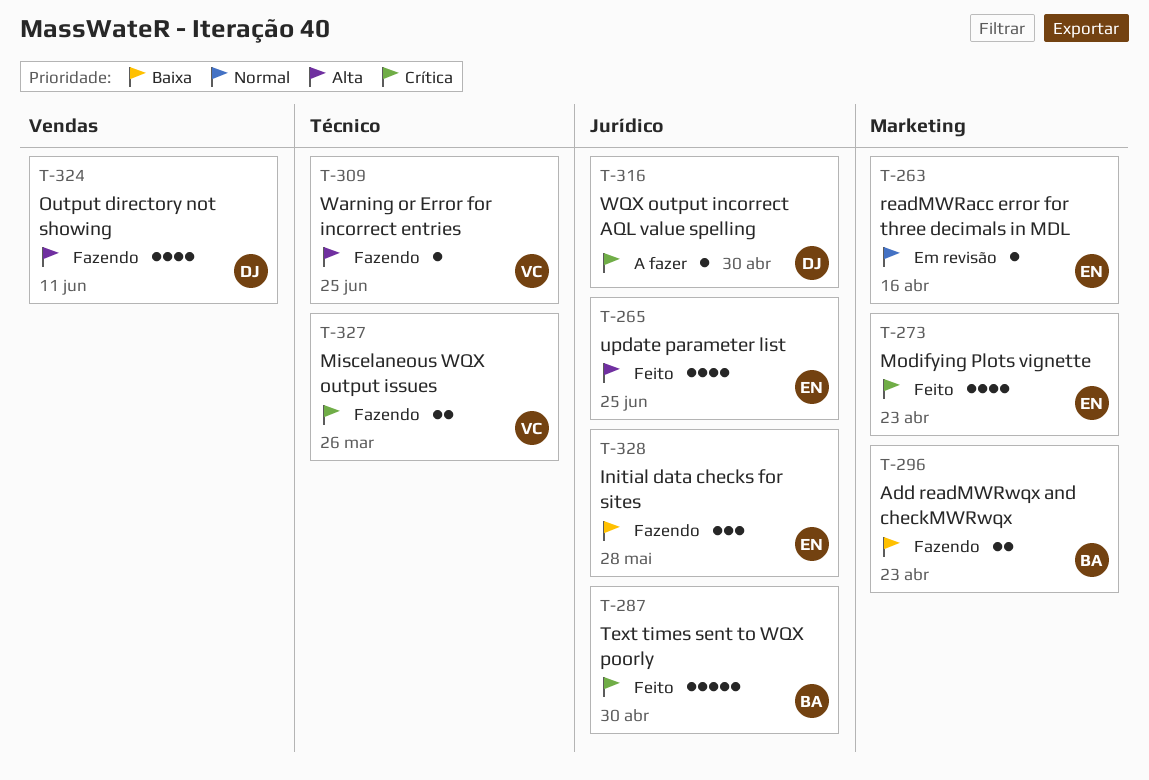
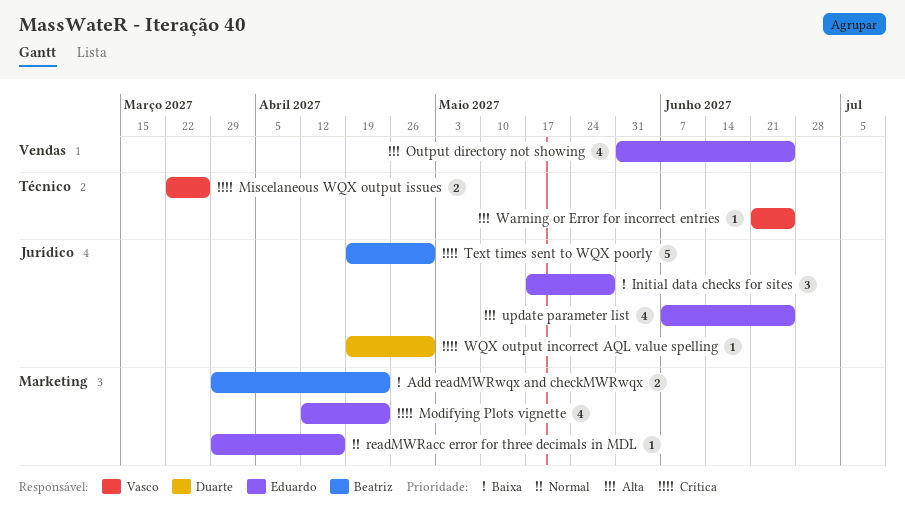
Output directory not showing, owner: Duarte -> Eduardo
Output directory not showing, due: Jun 11 -> Jun 25

